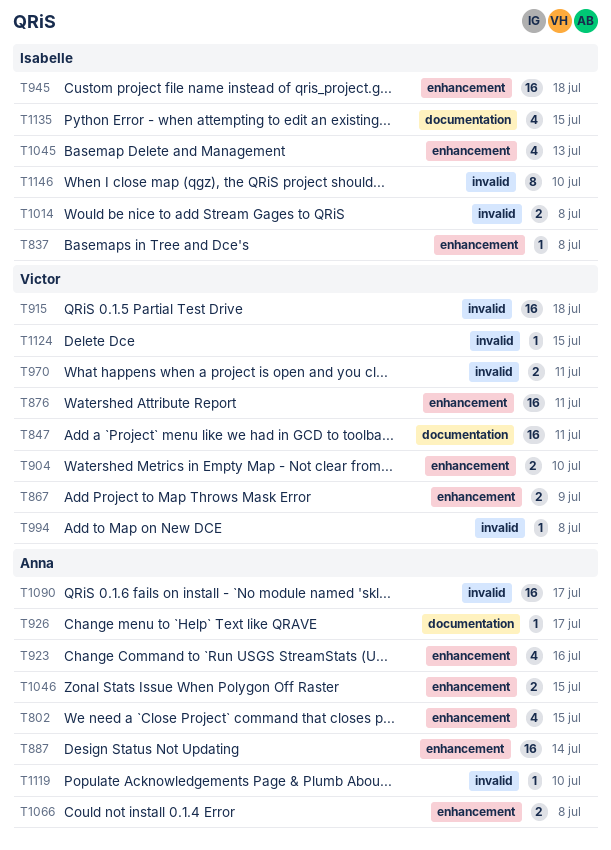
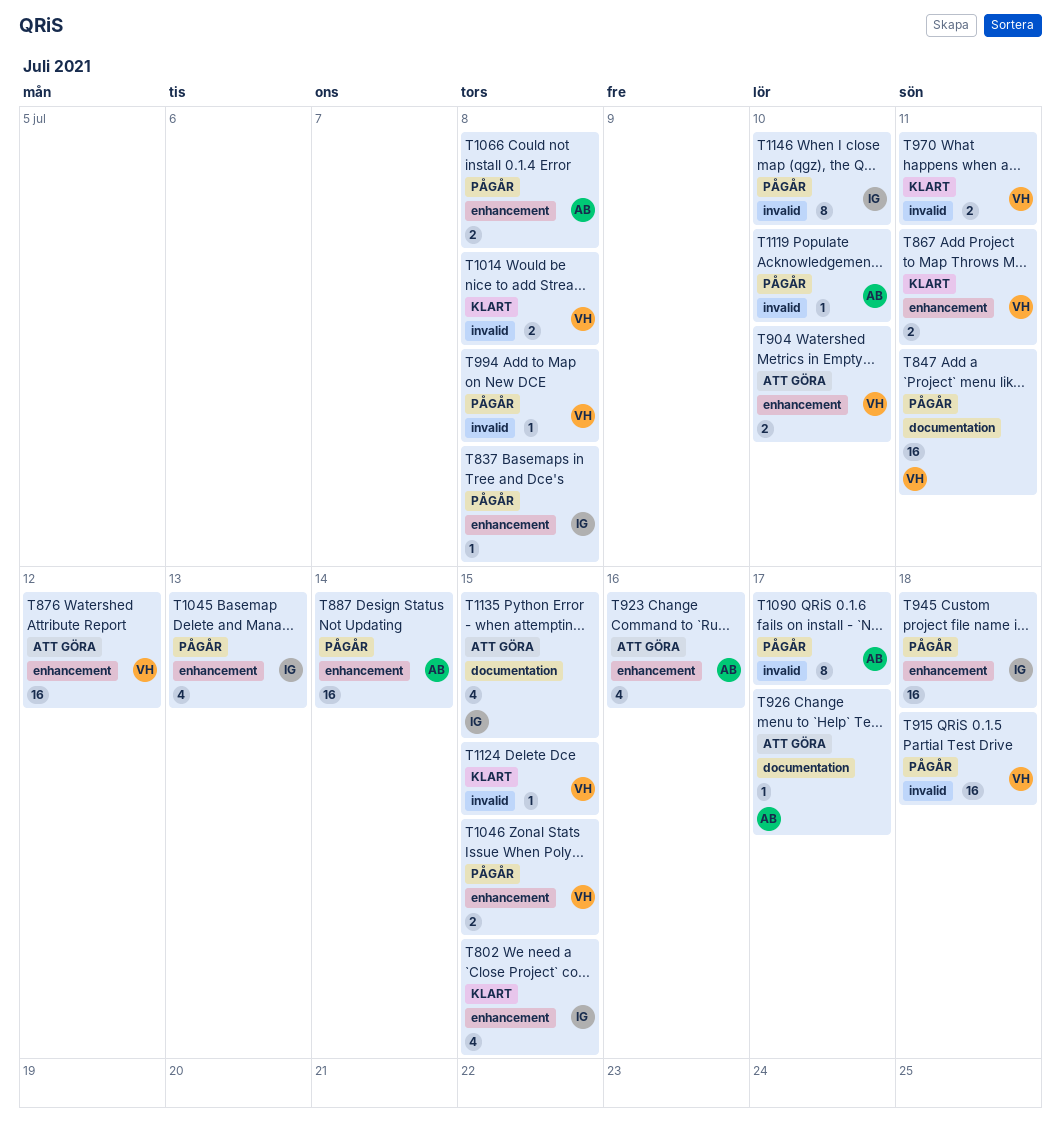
T802, owner: Anna -> Isabelle
T867, due: Jul 9 -> Jul 11
T876, due: Jul 11 -> Jul 12
T1014, owner: Isabelle -> Victor
T1046, owner: Anna -> Victor
T1090, estimate: 16 -> 8

